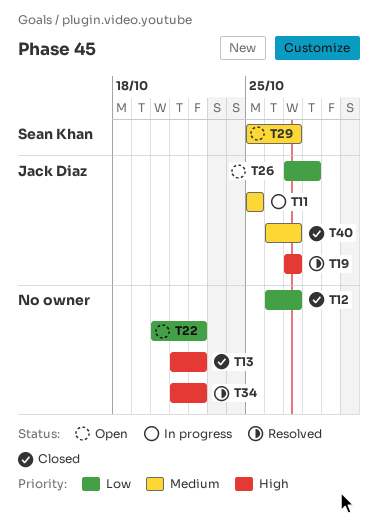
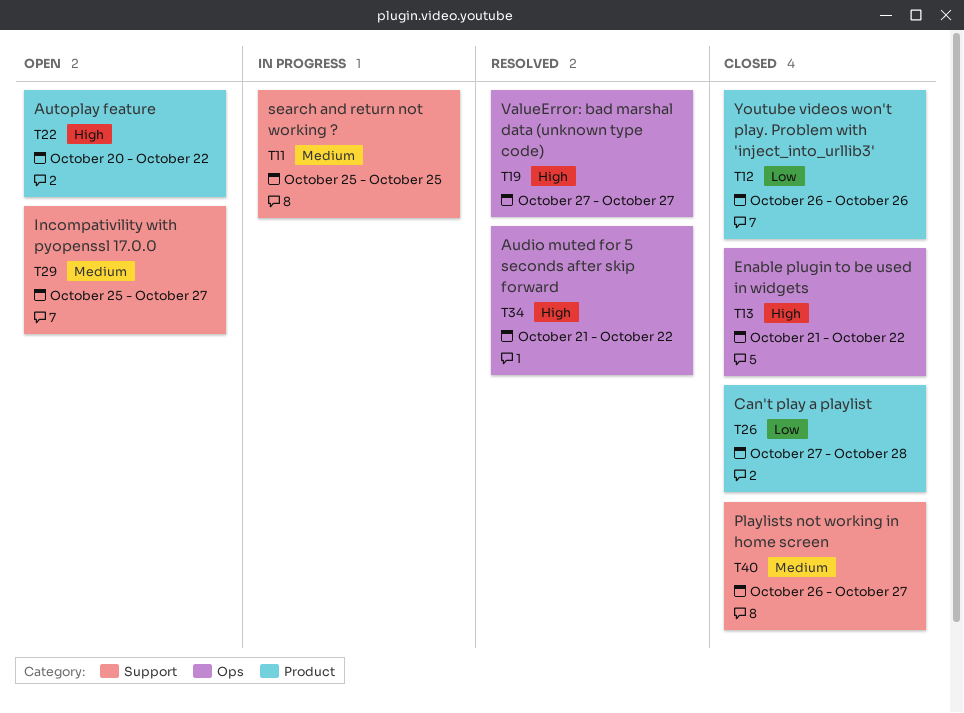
T12, due: Oct 27 -> Oct 26
T22, priority: Low -> High
T26, status: Open -> Closed

